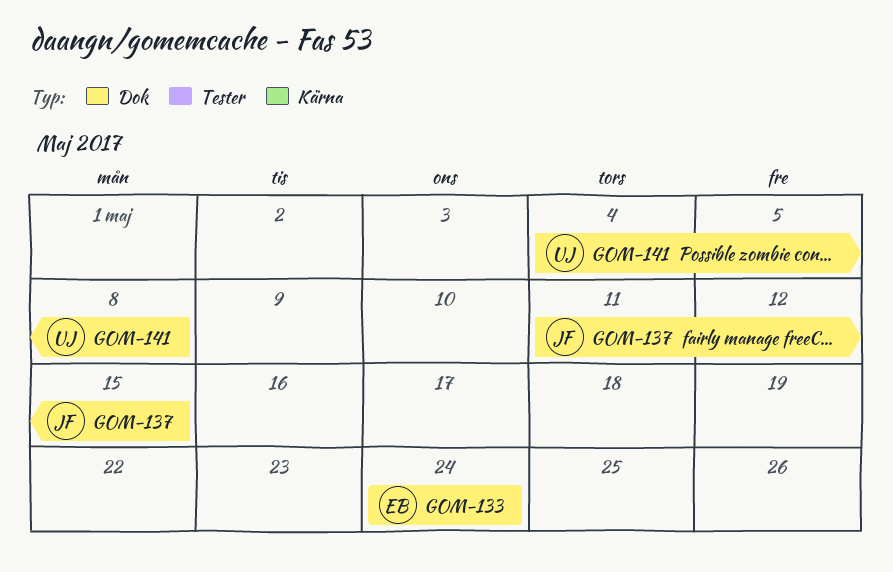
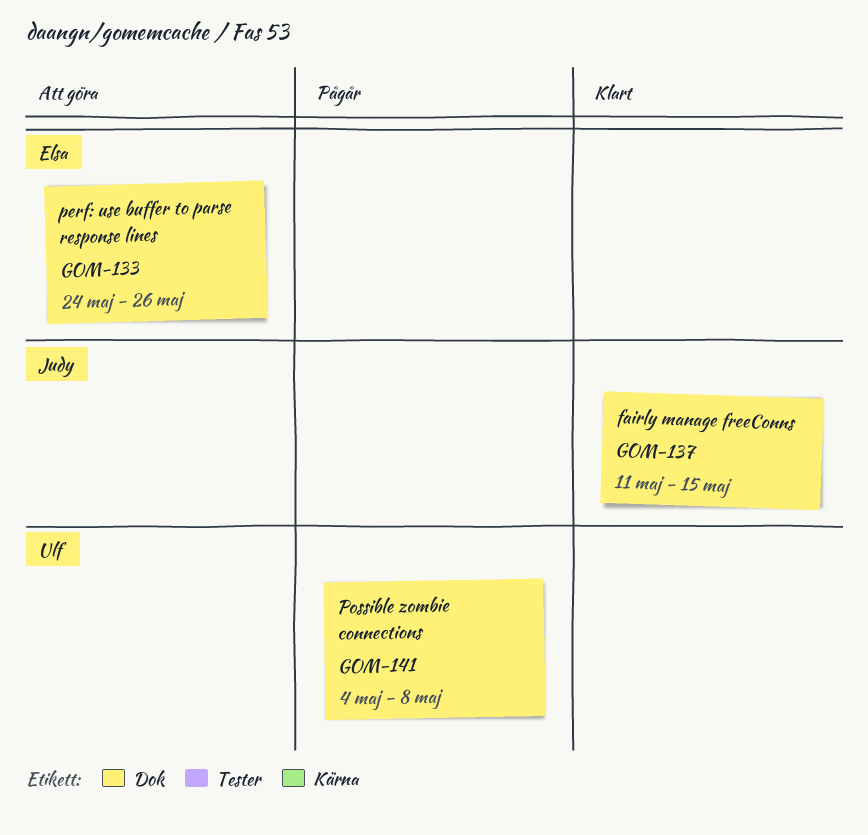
GOM-133, due: May 24 -> May 26

